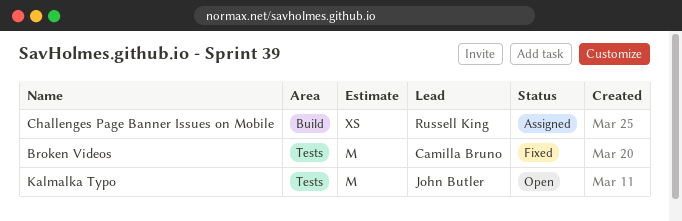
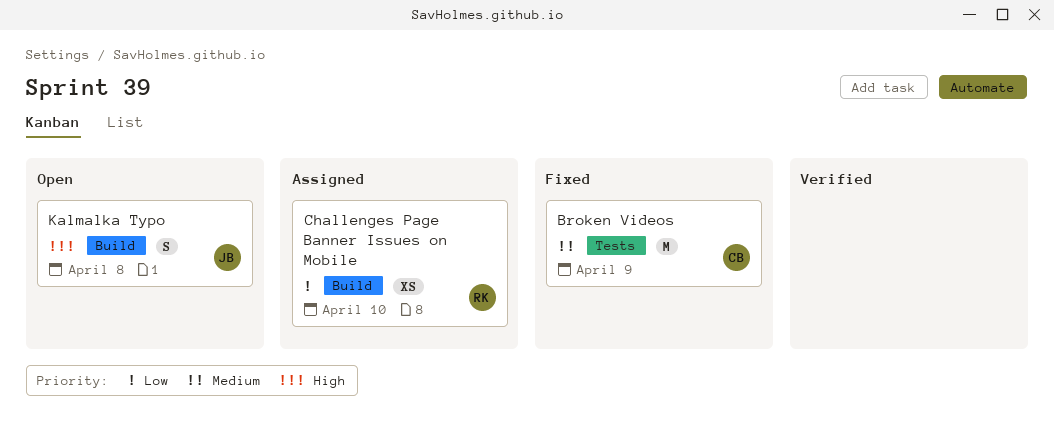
Kalmalka Typo, label: Tests -> Build
Kalmalka Typo, estimate: M -> S

